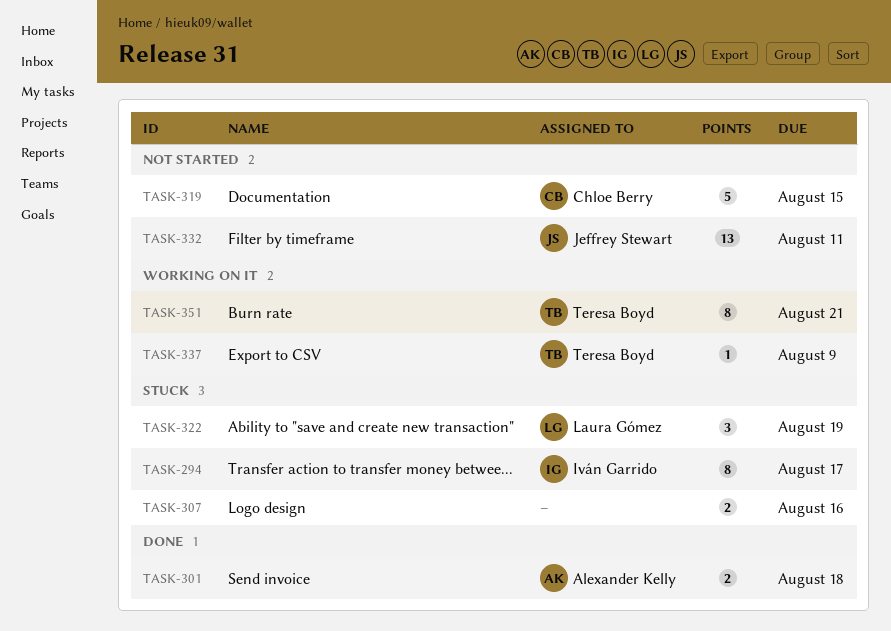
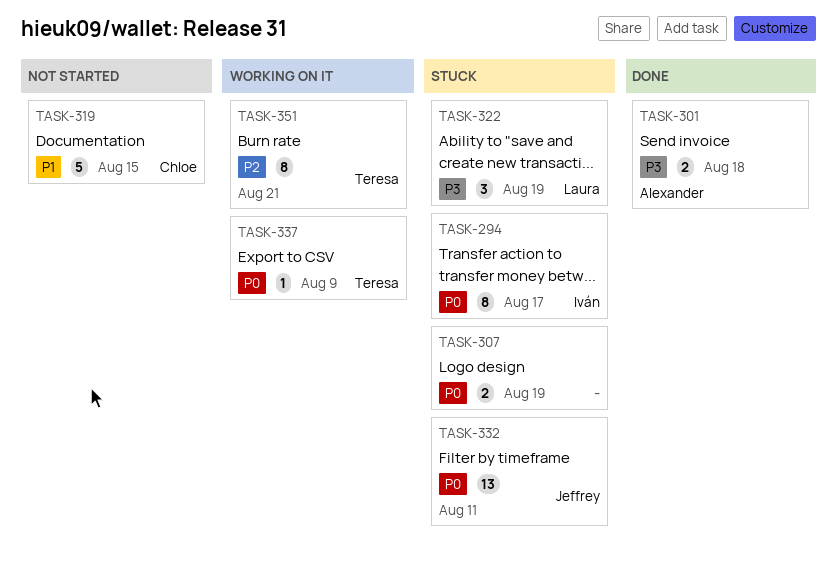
TASK-307, due: Aug 16 -> Aug 19
TASK-332, status: Not started -> Stuck

